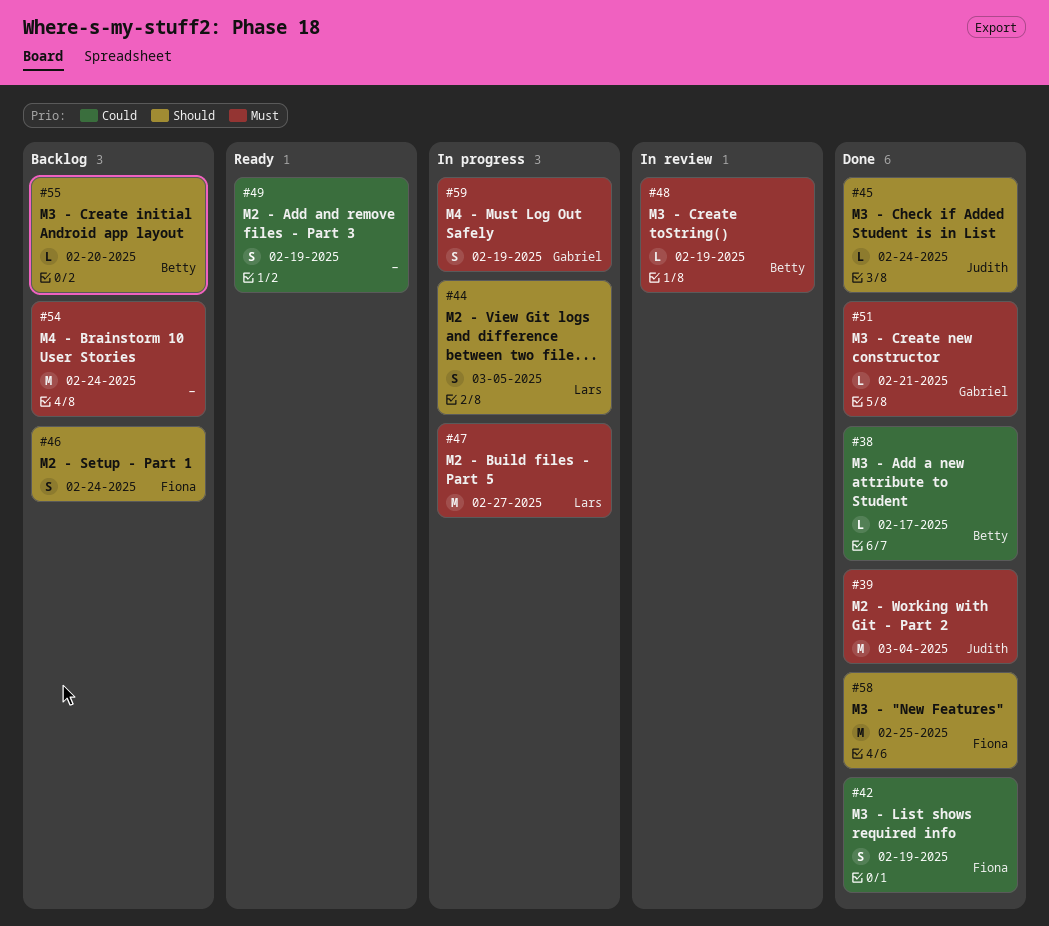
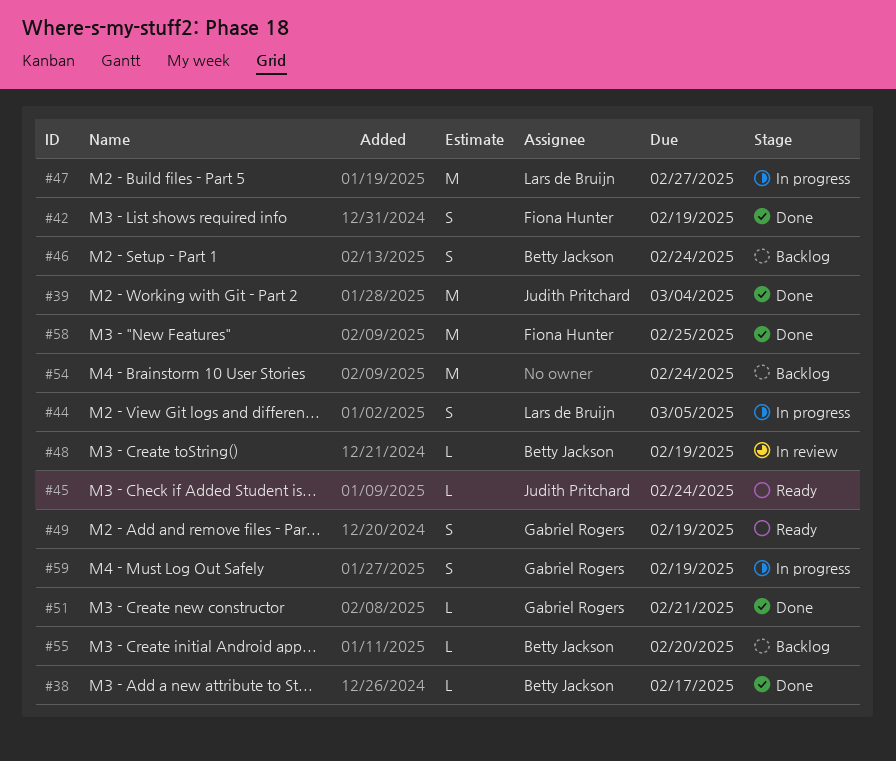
#45, status: Done -> Ready
#46, owner: Fiona Hunter -> Betty Jackson
#49, owner: none -> Gabriel Rogers

